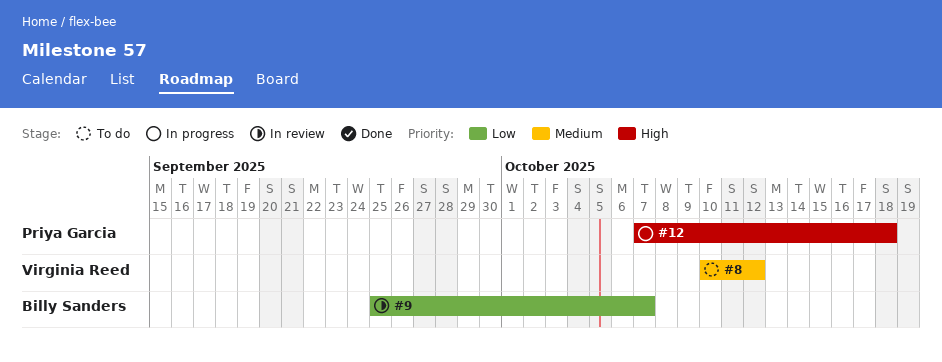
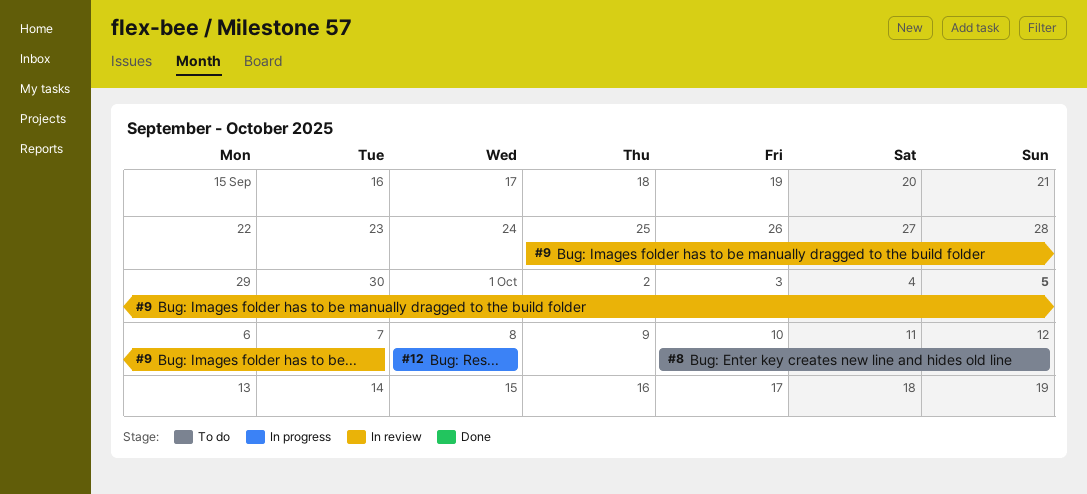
#12, start: Oct 7 -> Oct 8
#12, due: Oct 18 -> Oct 8

